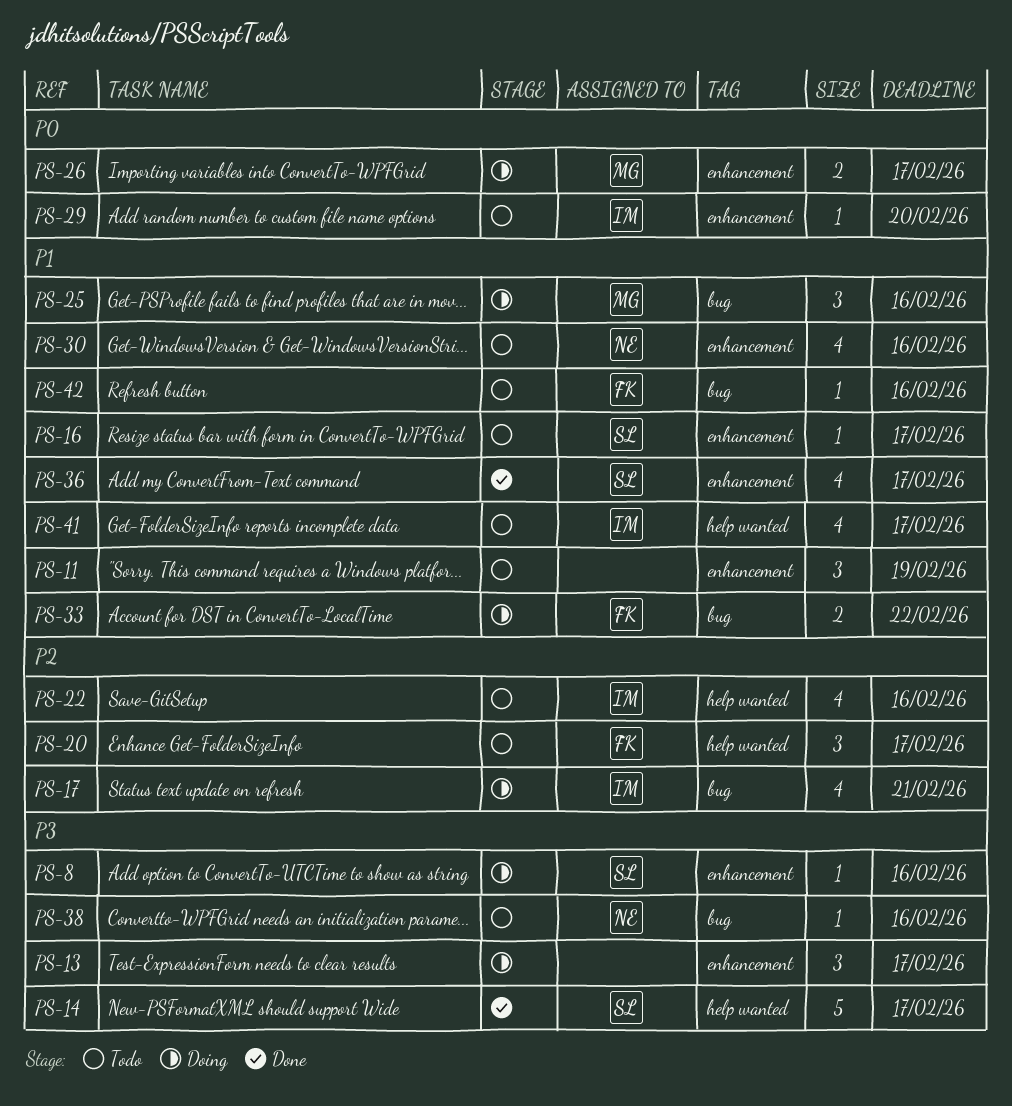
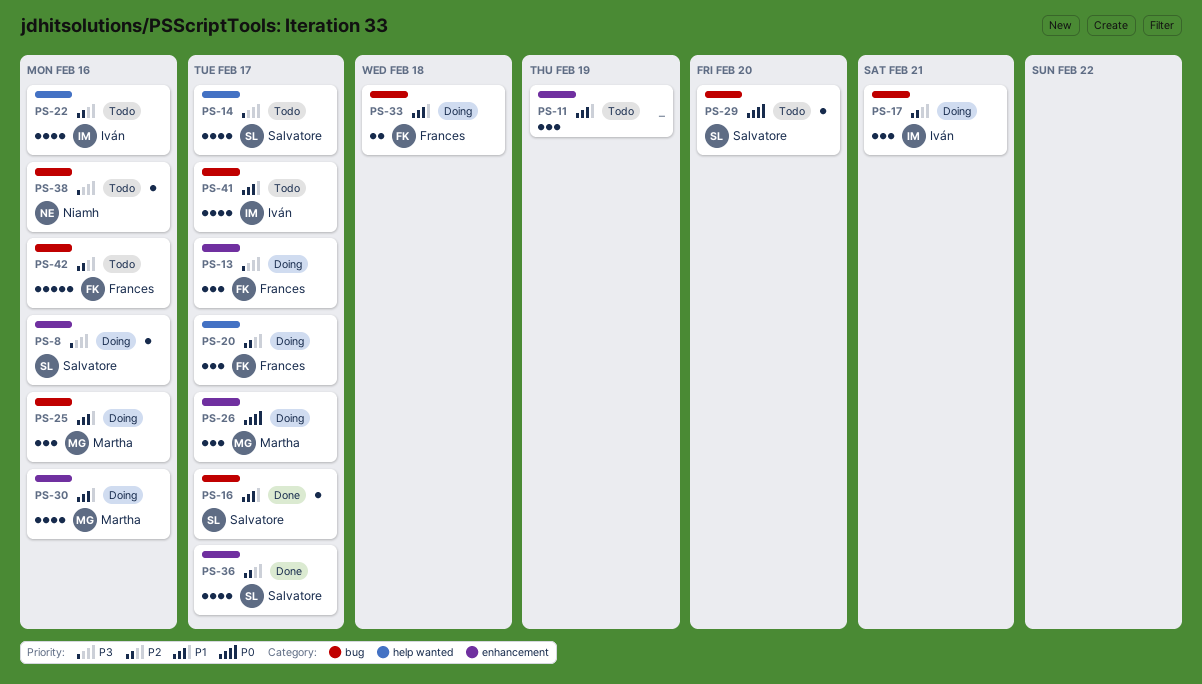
PS-13, owner: none -> Frances
PS-14, status: Done -> Todo
PS-14, estimate: 5 -> 4
PS-16, status: Todo -> Done
PS-16, label: enhancement -> bug
PS-17, estimate: 4 -> 3
PS-20, status: Todo -> Doing
PS-26, estimate: 2 -> 3
PS-29, owner: Iván -> Salvatore
PS-29, label: enhancement -> bug
PS-30, status: Todo -> Doing
PS-30, owner: Niamh -> Martha
PS-33, due: Feb 22 -> Feb 18
PS-36, priority: P1 -> P2
PS-41, label: help wanted -> bug
PS-42, priority: P1 -> P2
PS-42, estimate: 1 -> 5

